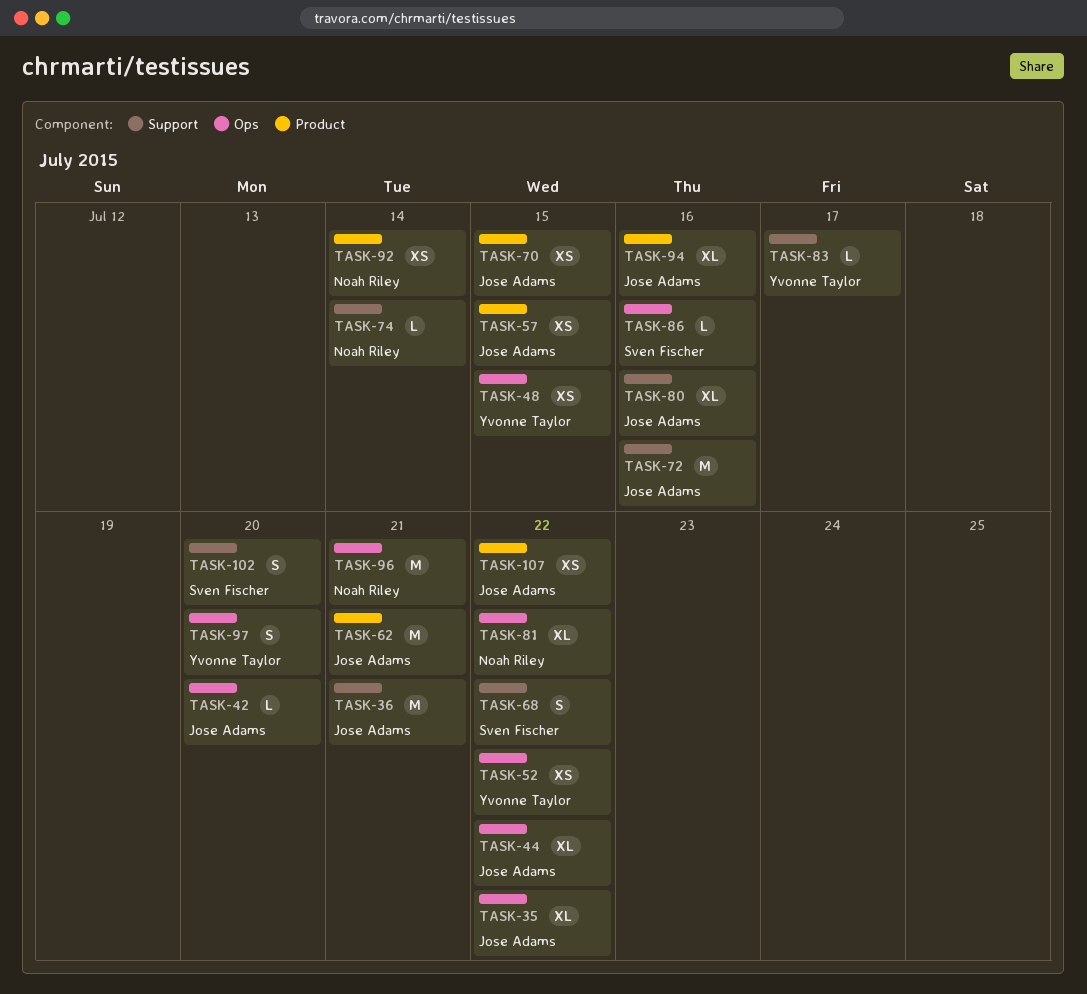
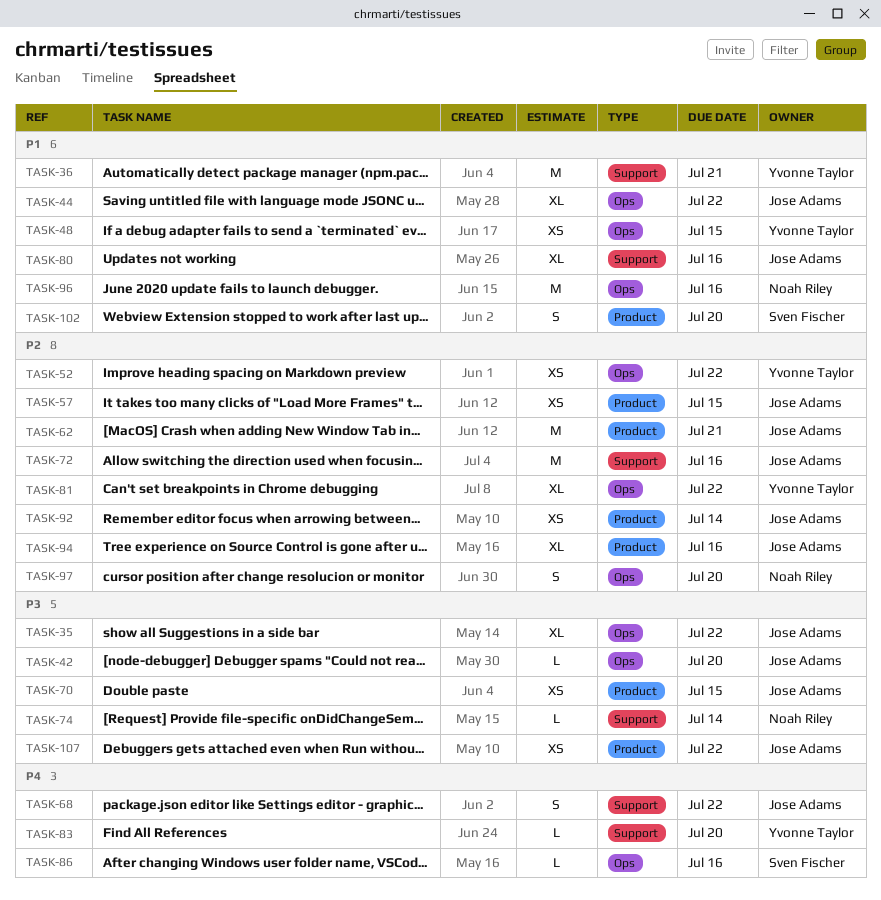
TASK-36, owner: Jose Adams -> Yvonne Taylor
TASK-68, owner: Sven Fischer -> Jose Adams
TASK-81, owner: Noah Riley -> Yvonne Taylor
TASK-83, due: Jul 17 -> Jul 20
TASK-92, owner: Noah Riley -> Jose Adams
TASK-96, due: Jul 21 -> Jul 16
TASK-97, owner: Yvonne Taylor -> Noah Riley
TASK-102, label: Support -> Product

